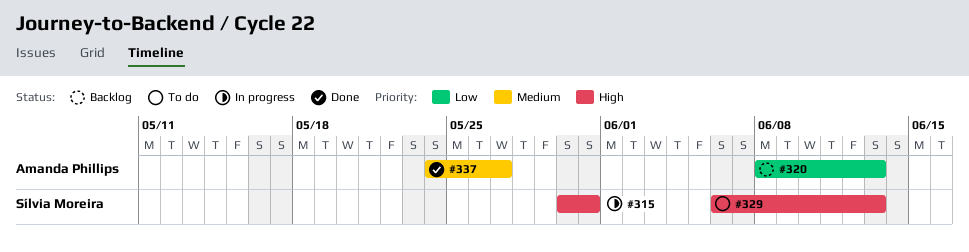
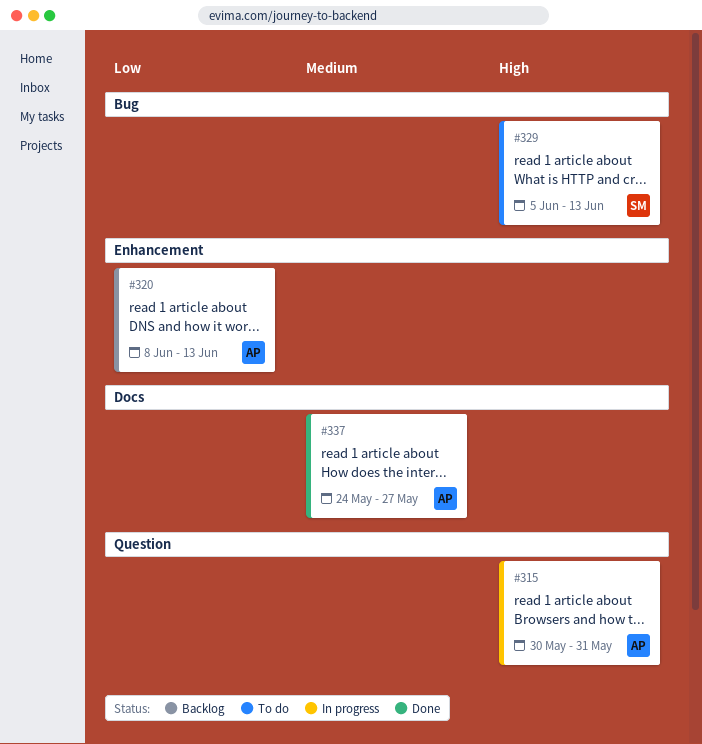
#315, owner: Sílvia Moreira -> Amanda Phillips
#329, start: Jun 6 -> Jun 5

